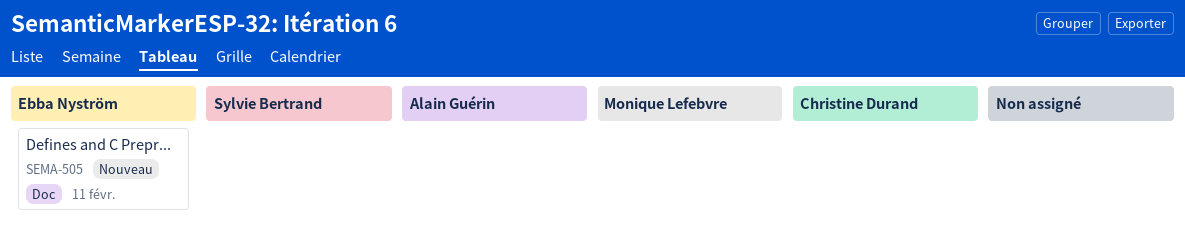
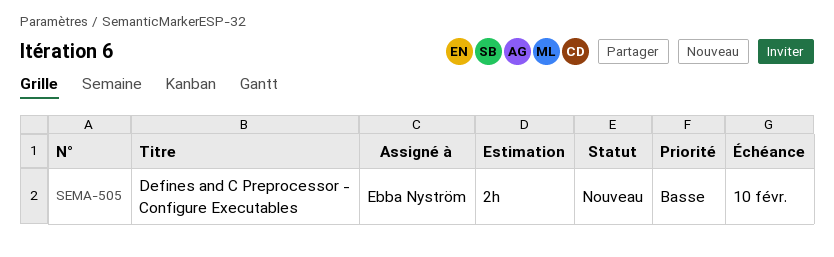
SEMA-505, due: Feb 11 -> Feb 10

